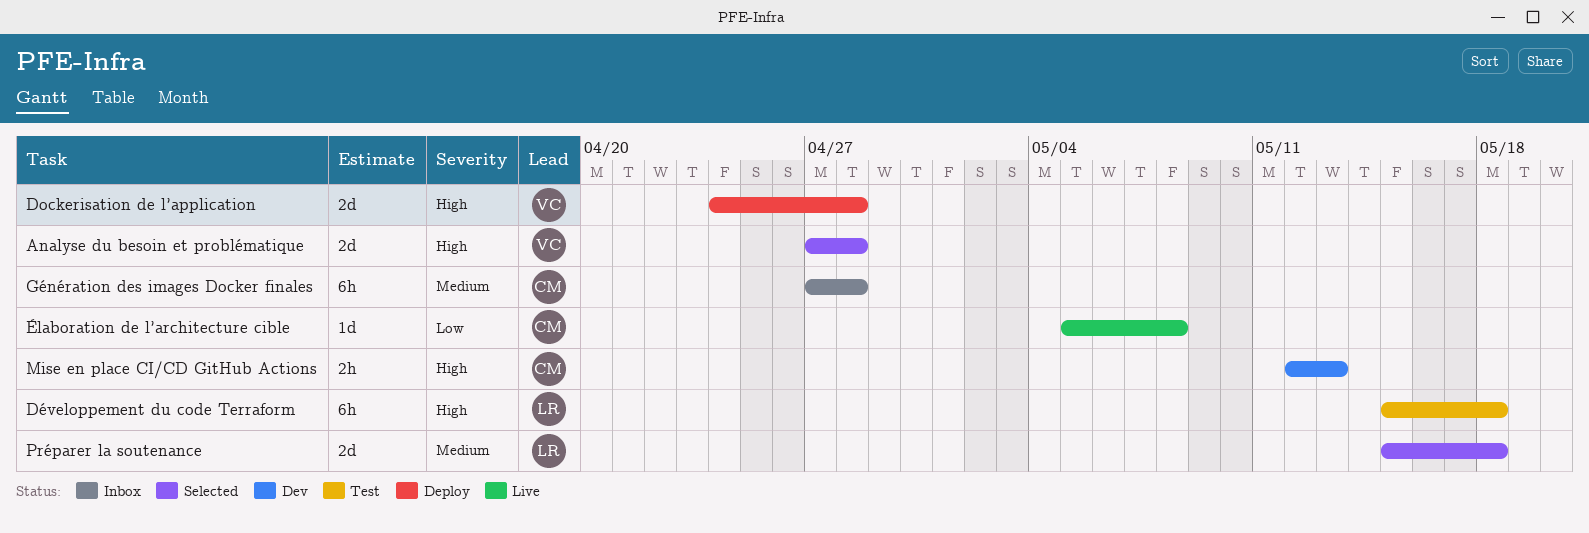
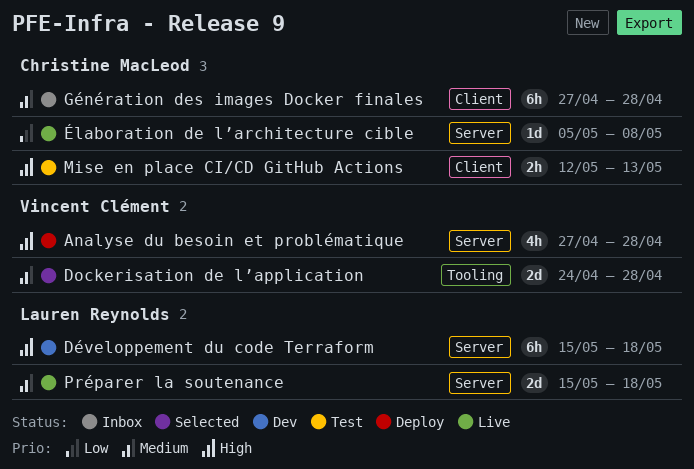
Analyse du besoin et problématique, status: Selected -> Deploy
Analyse du besoin et problématique, estimate: 2d -> 4h
Dockerisation de l’application, status: Deploy -> Selected
Dockerisation de l’application, priority: High -> Medium
Développement du code Terraform, status: Test -> Dev
Mise en place CI/CD GitHub Actions, status: Dev -> Test
Préparer la soutenance, status: Selected -> Live

